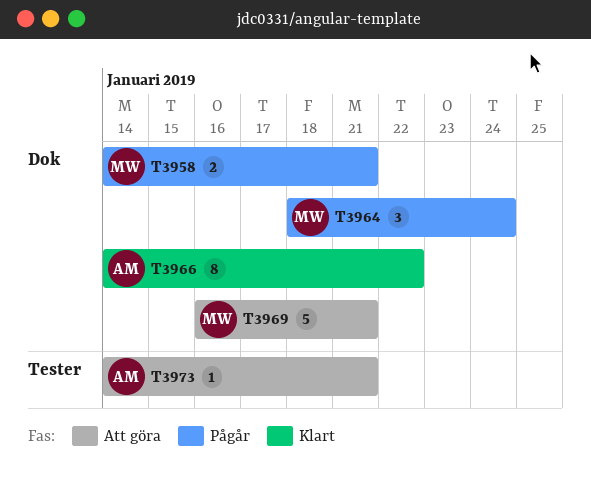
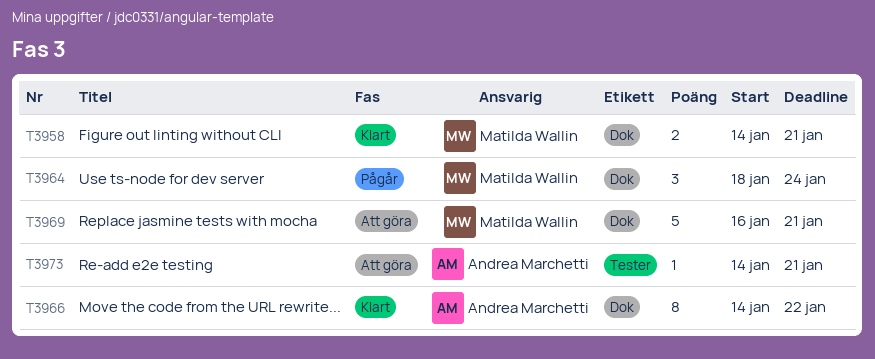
T3958, status: Pågår -> Klart

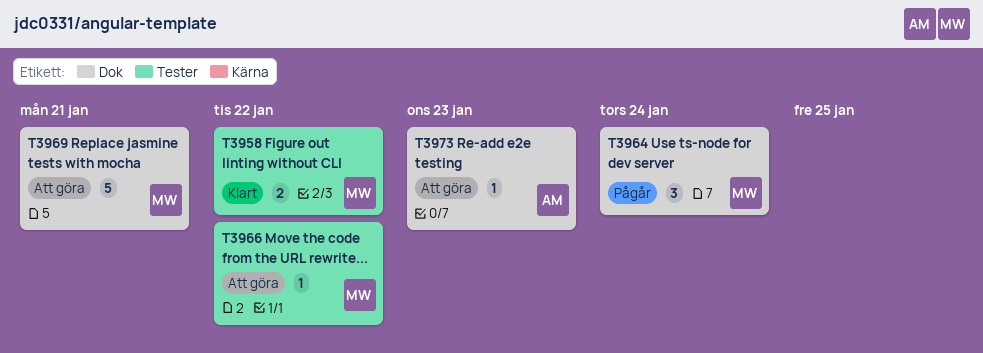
T3958, label: Dok -> Tester
T3958, due: Jan 21 -> Jan 22
T3966, status: Klart -> Att göra
T3966, owner: Andrea Marchetti -> Matilda Wallin
T3966, label: Dok -> Tester
T3966, estimate: 8 -> 1
T3973, label: Tester -> Dok
T3973, due: Jan 21 -> Jan 23

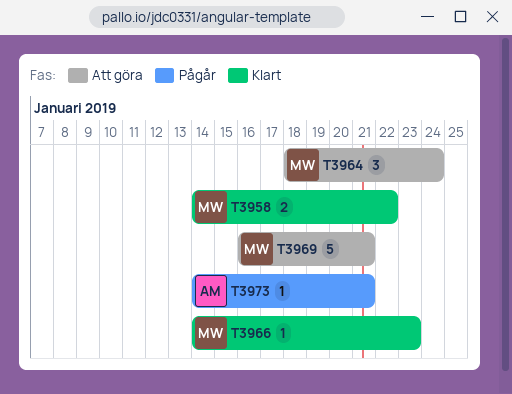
T3964, status: Pågår -> Att göra
T3966, status: Att göra -> Klart
T3966, due: Jan 22 -> Jan 23
T3973, status: Att göra -> Pågår
T3973, due: Jan 23 -> Jan 21

